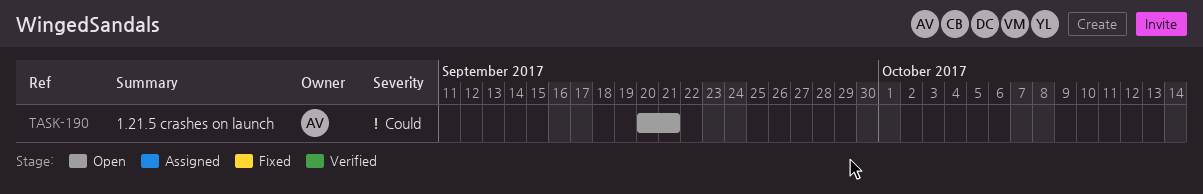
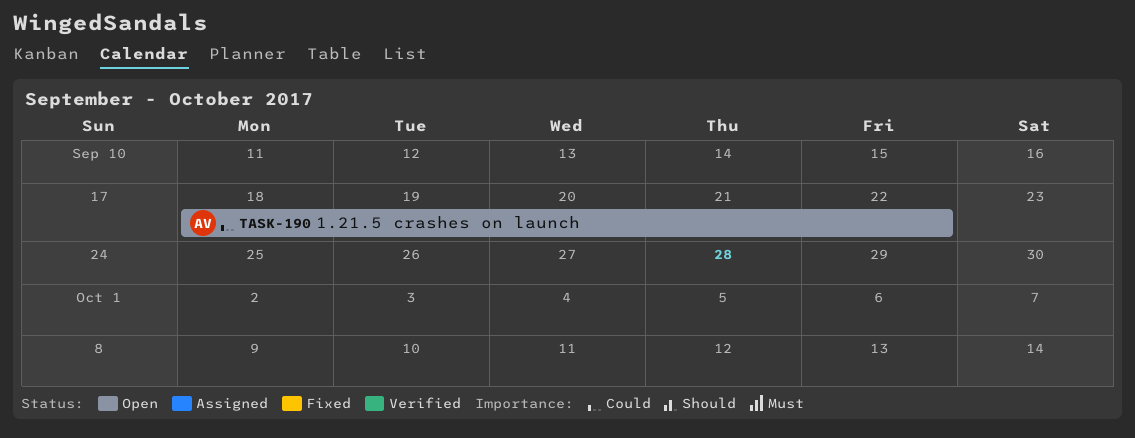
TASK-190, start: Sep 20 -> Sep 18
TASK-190, due: Sep 21 -> Sep 22

